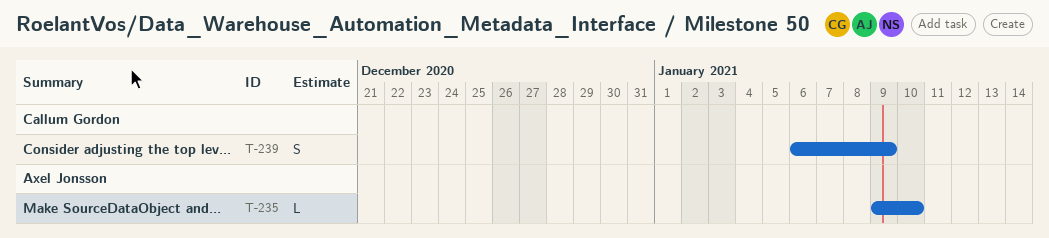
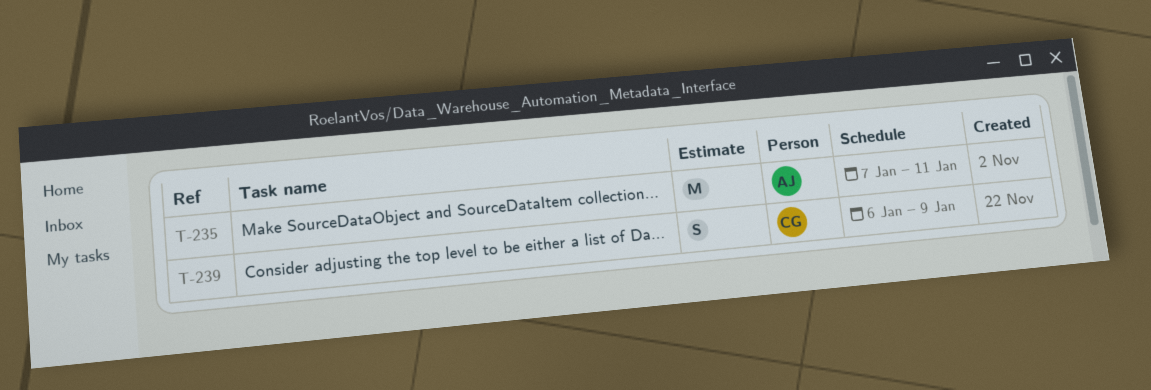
T-235, estimate: L -> M
T-235, start: Jan 9 -> Jan 7
T-235, due: Jan 10 -> Jan 11

